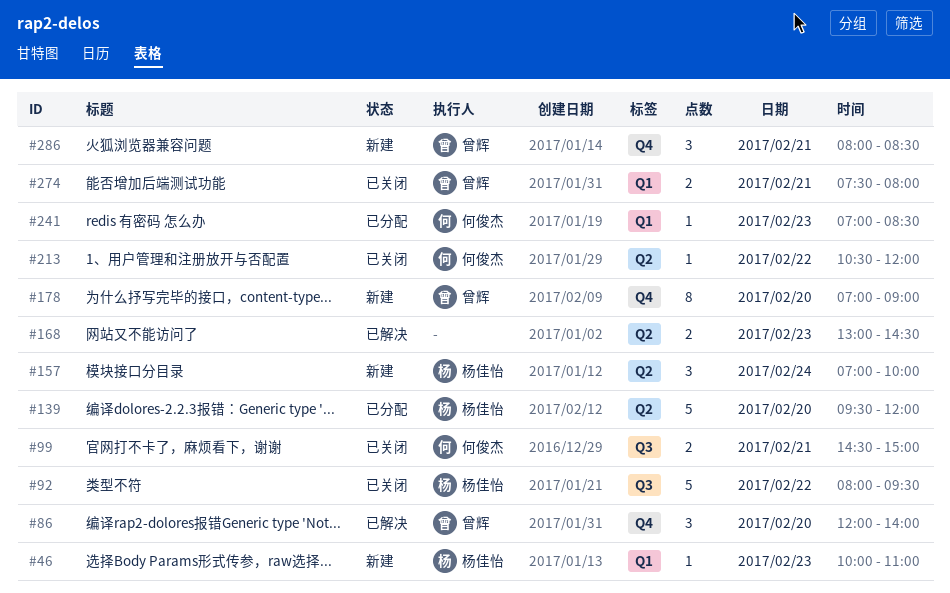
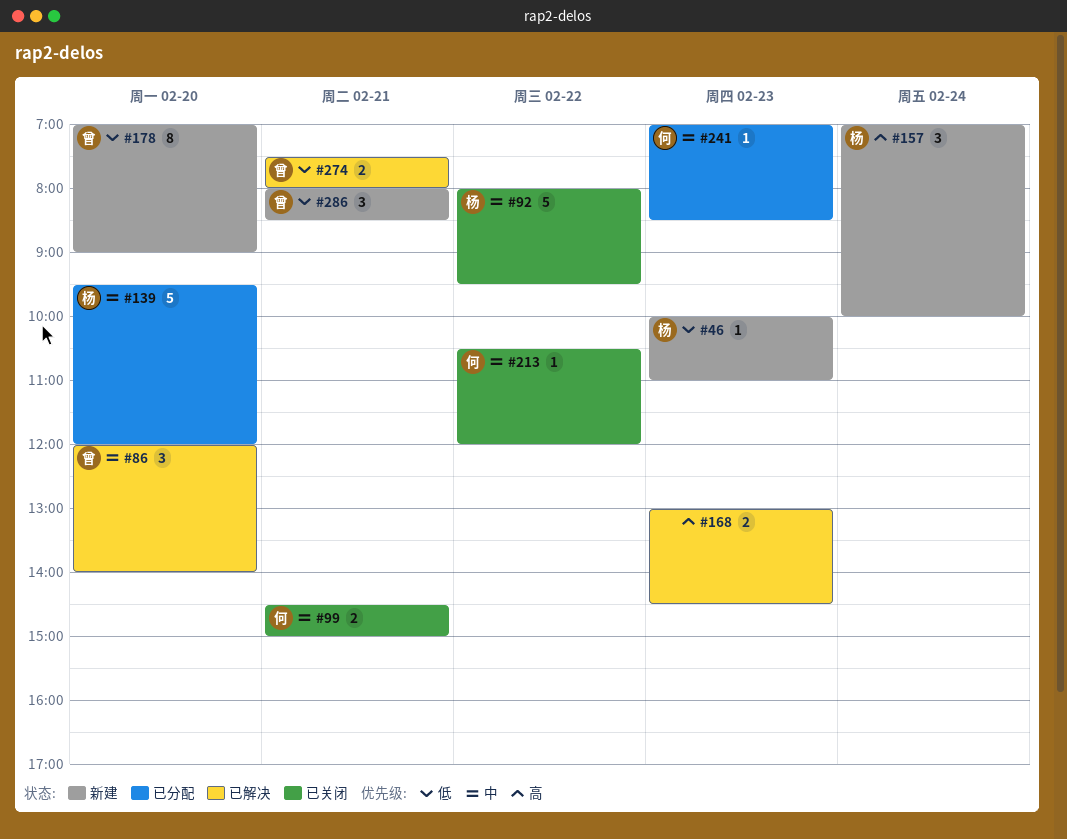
#274, status: 已关闭 -> 已解决

